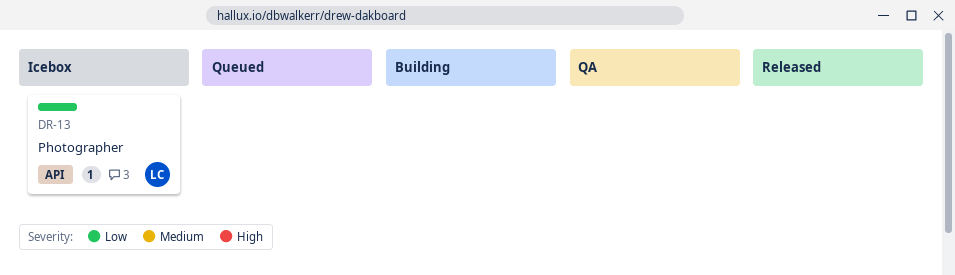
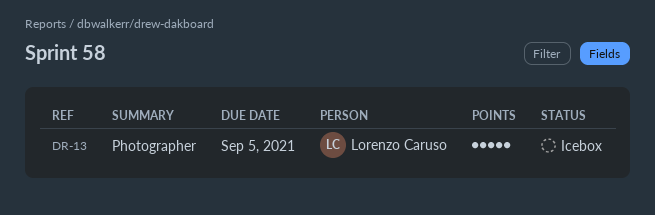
DR-13, estimate: 1 -> 5

